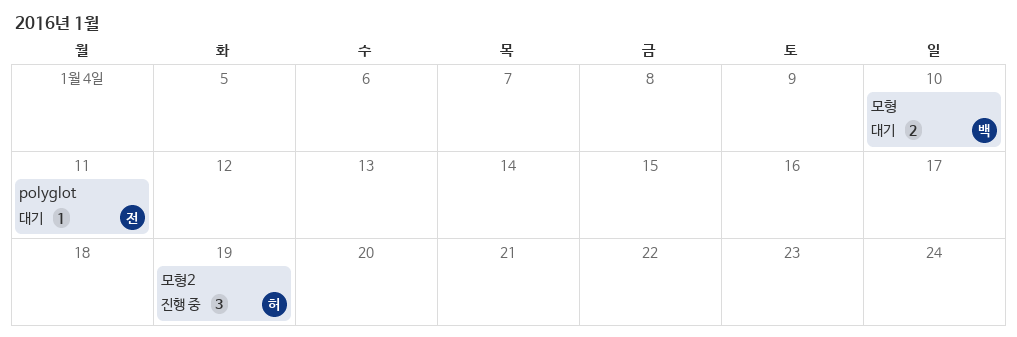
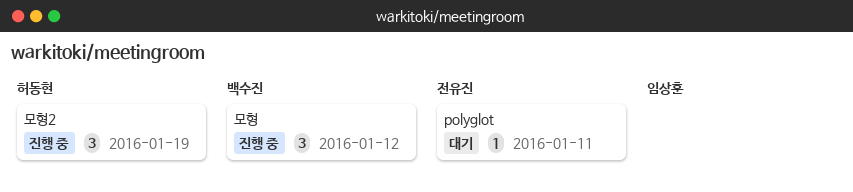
모형, status: 대기 -> 진행 중
모형, estimate: 2 -> 3
모형, due: Jan 10 -> Jan 12

